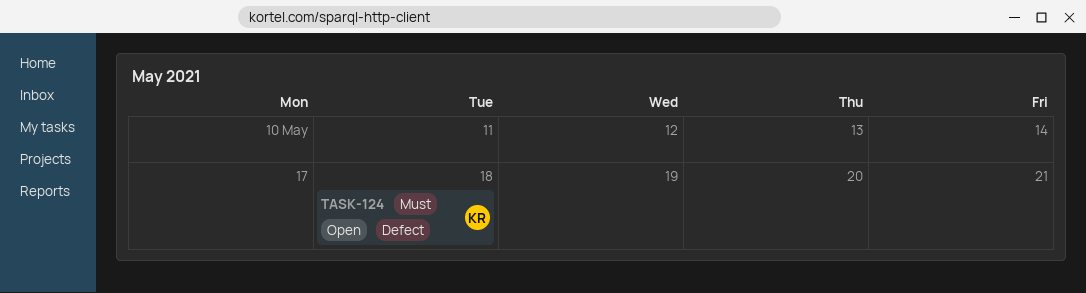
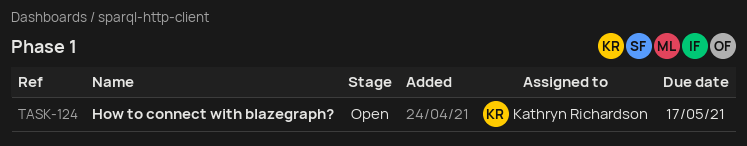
TASK-124, due: May 18 -> May 17

